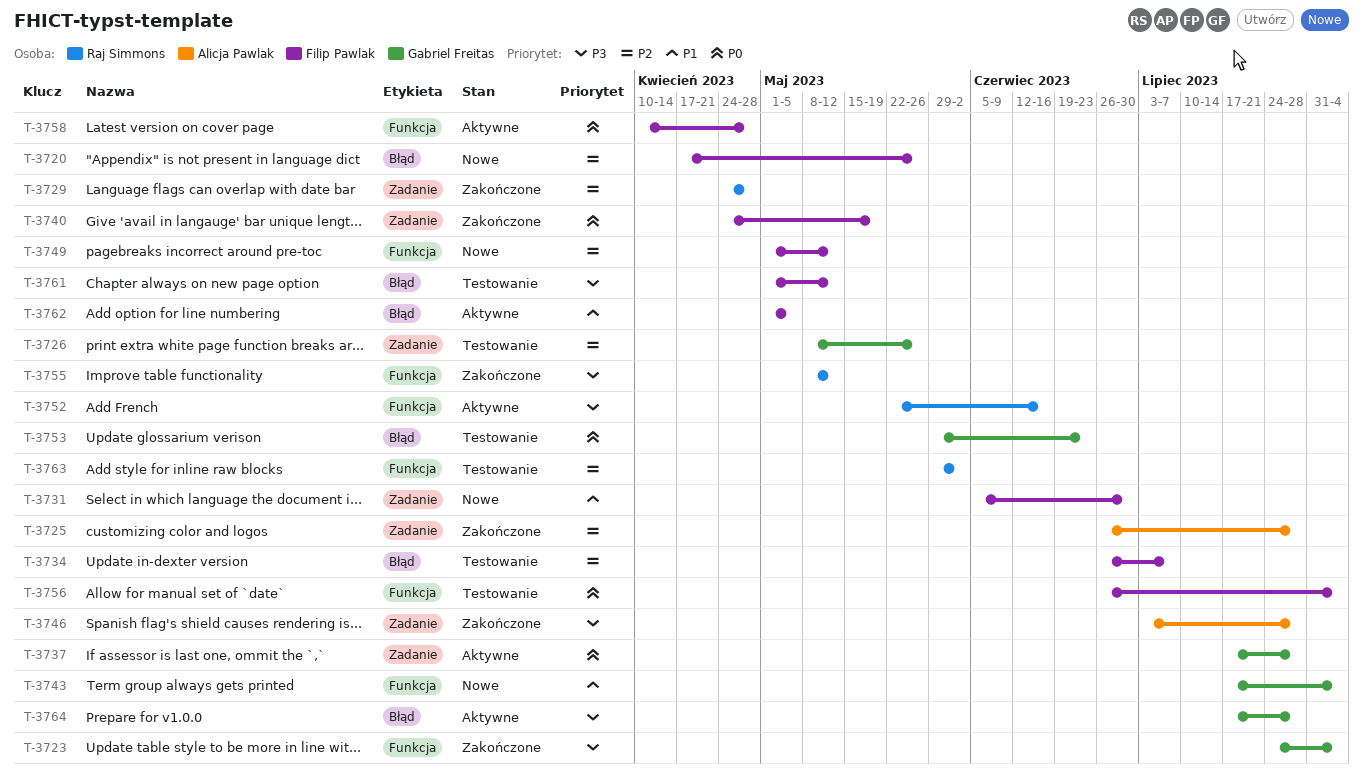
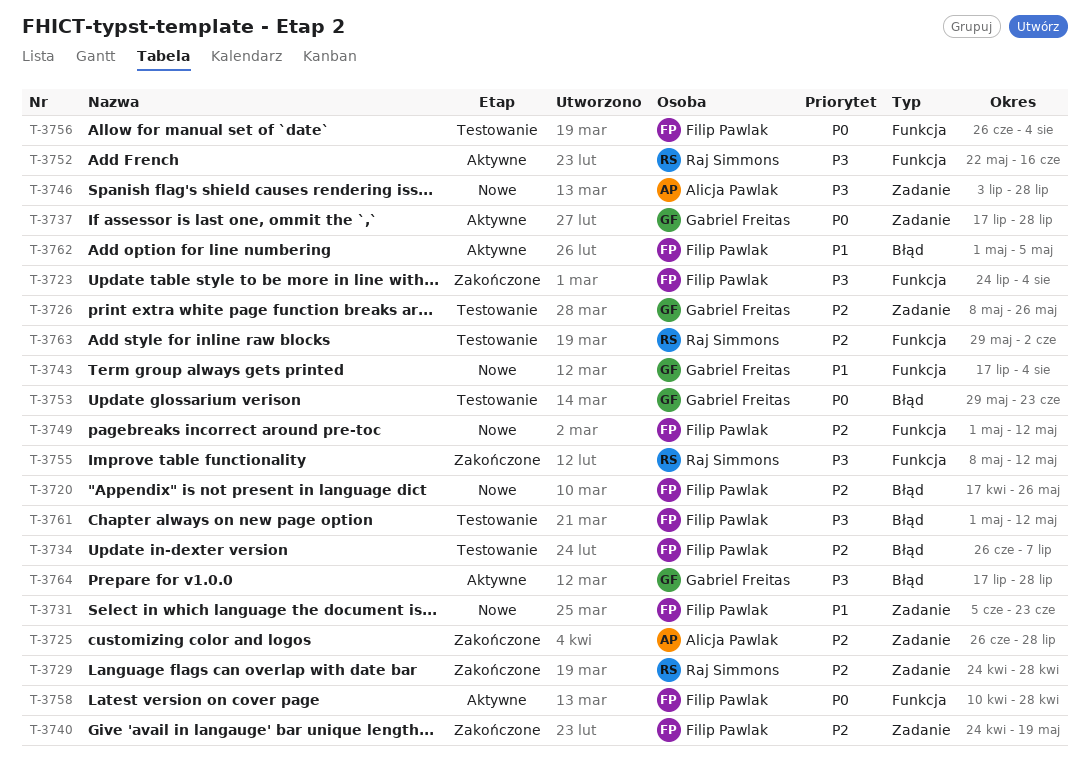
T-3723, owner: Gabriel Freitas -> Filip Pawlak
T-3731, due: Jun 30 -> Jun 23
T-3740, priority: P0 -> P2
T-3746, status: Zakończone -> Nowe

